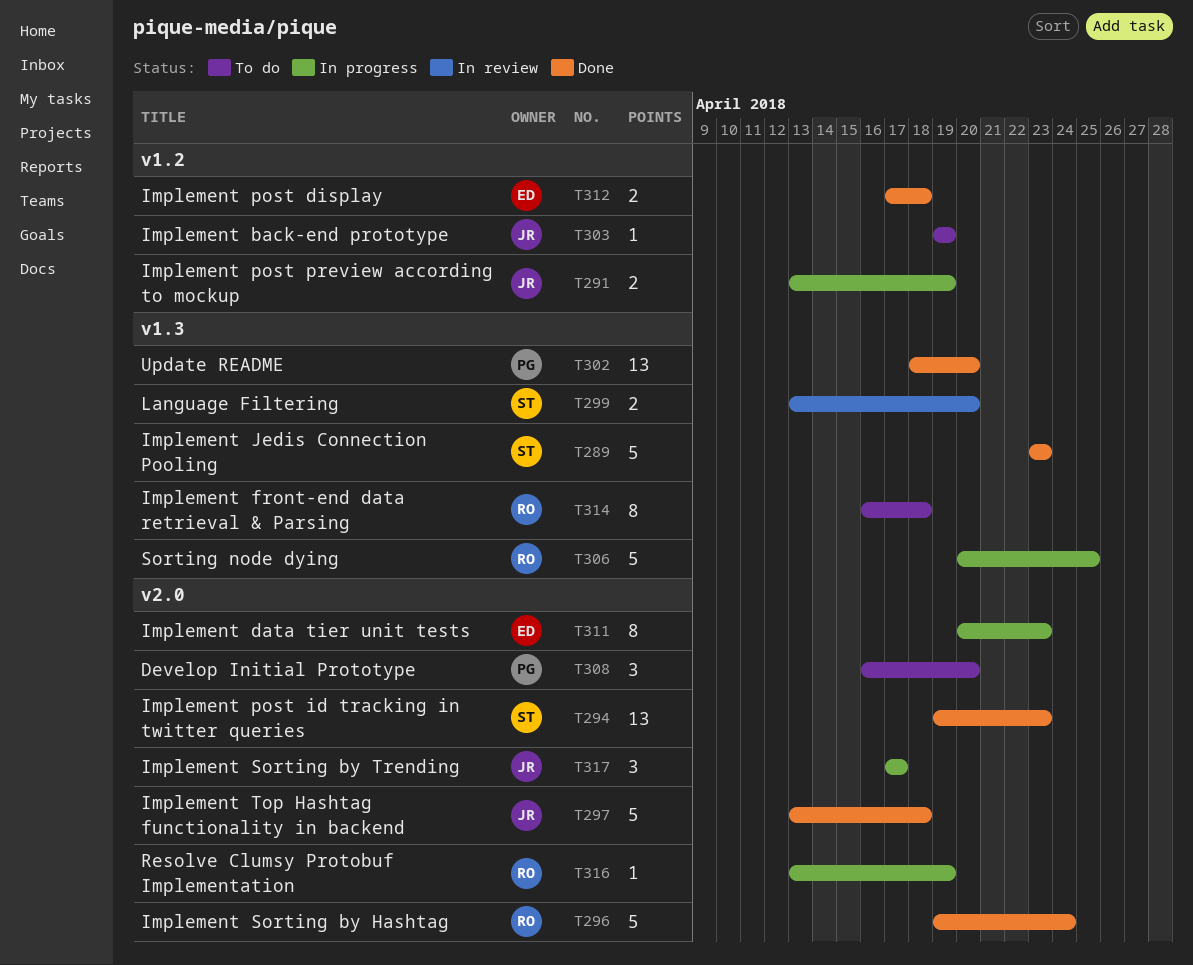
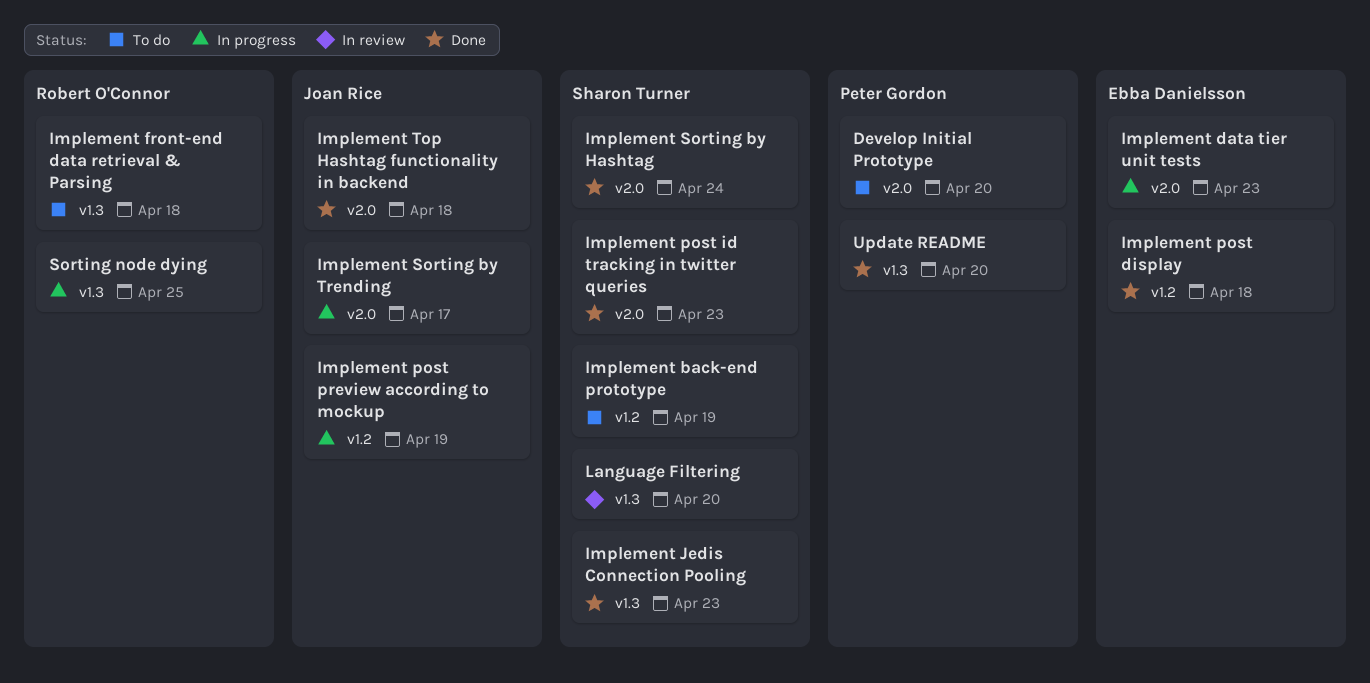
Implement back-end prototype, owner: Joan Rice -> Sharon Turner
Implement Sorting by Hashtag, owner: Robert O'Connor -> Sharon Turner
Resolve Clumsy Protobuf Implementation: present -> none

